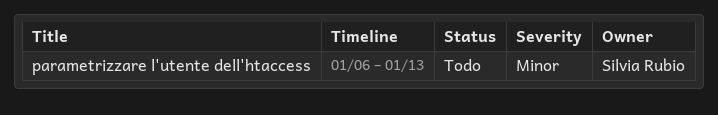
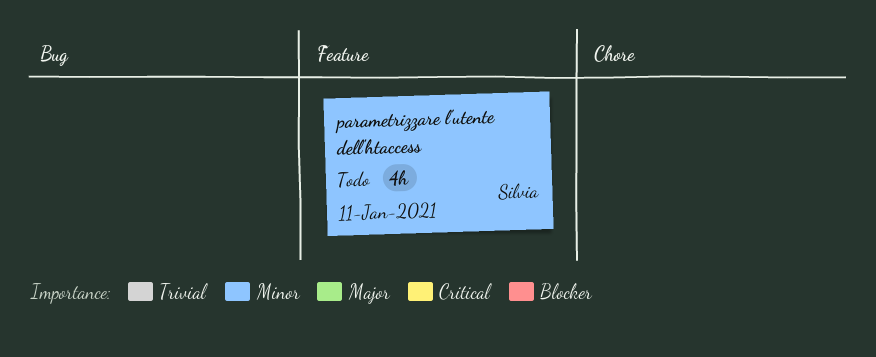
parametrizzare l'utente dell'htaccess, due: Jan 13 -> Jan 11

